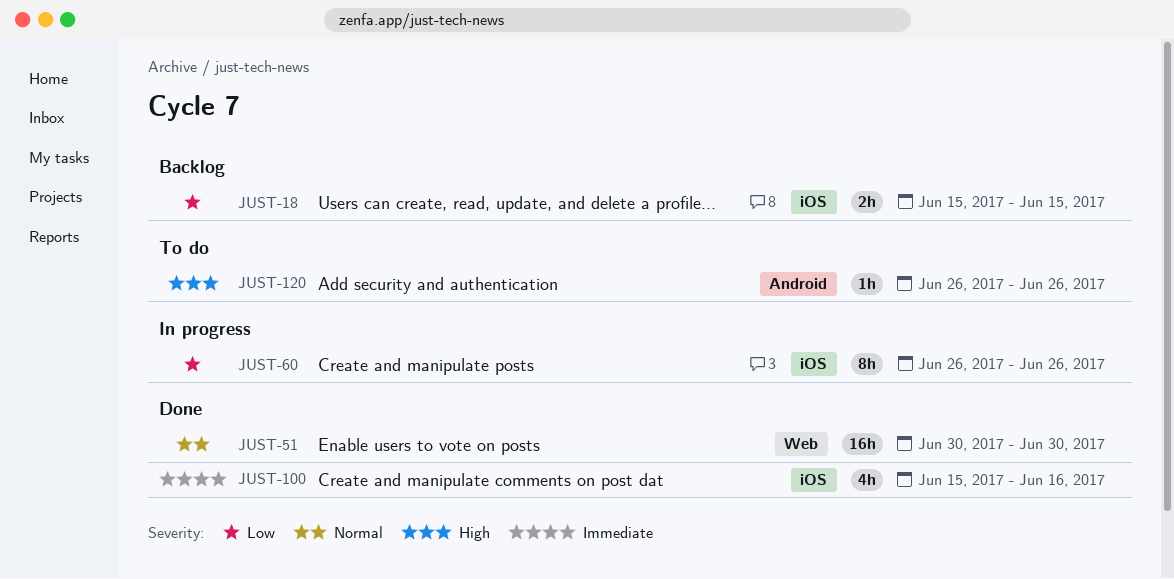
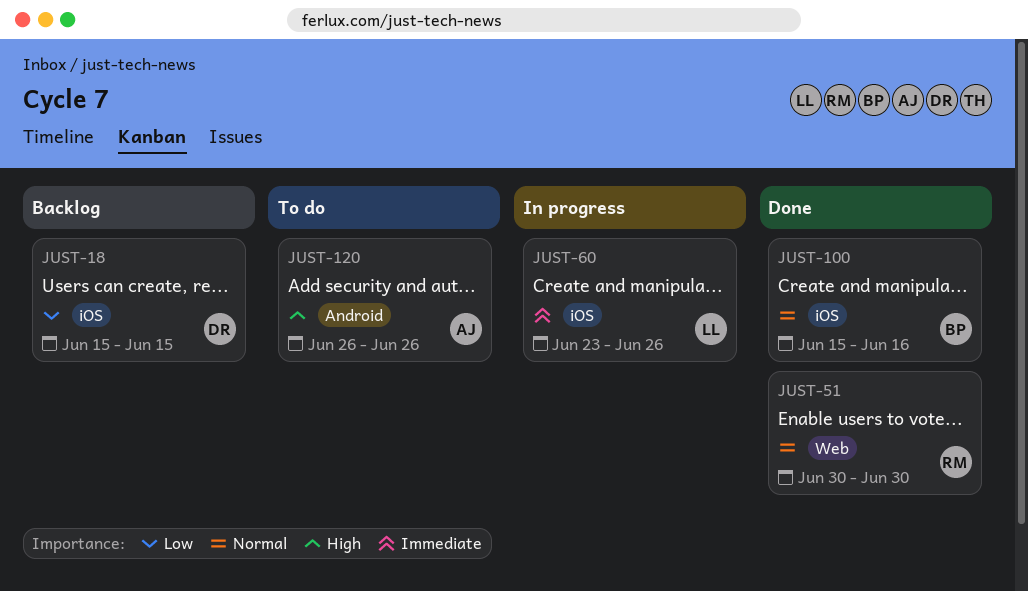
JUST-60, priority: Low -> Immediate
JUST-60, start: Jun 26 -> Jun 23
JUST-100, priority: Immediate -> Normal

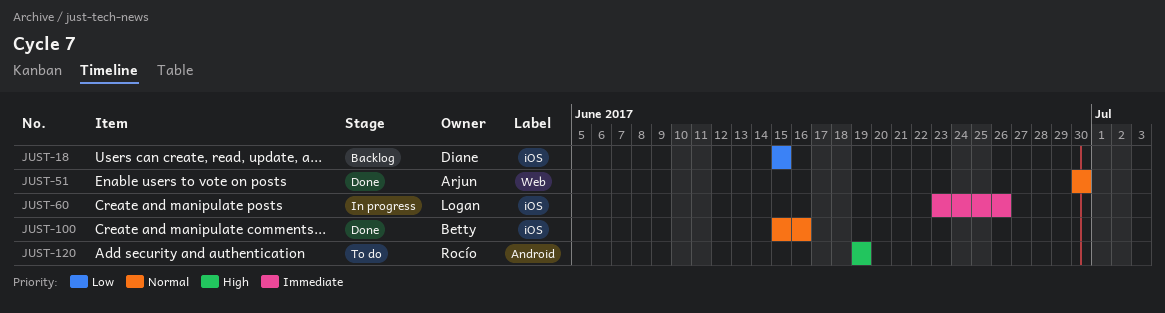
JUST-51, owner: Rocío -> Arjun
JUST-120, owner: Arjun -> Rocío
JUST-120, start: Jun 26 -> Jun 19
JUST-120, due: Jun 26 -> Jun 19

